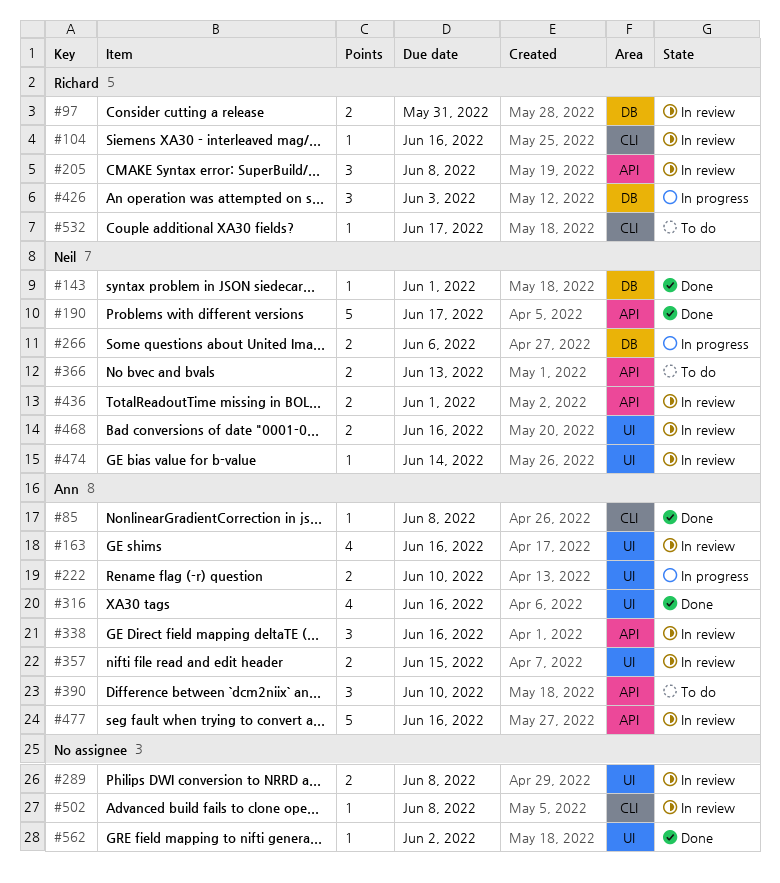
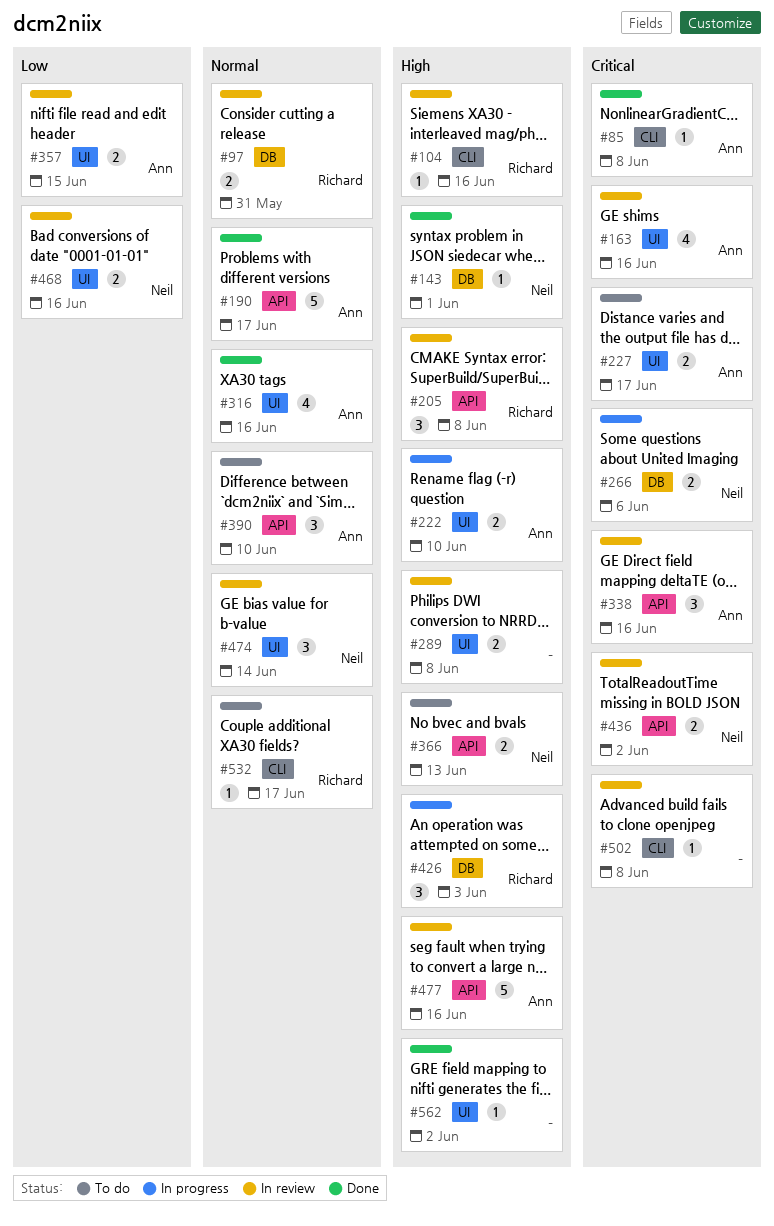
#190, owner: Neil -> Ann
#227: none -> present
#436, due: Jun 1 -> Jun 2
#474, estimate: 1 -> 3

